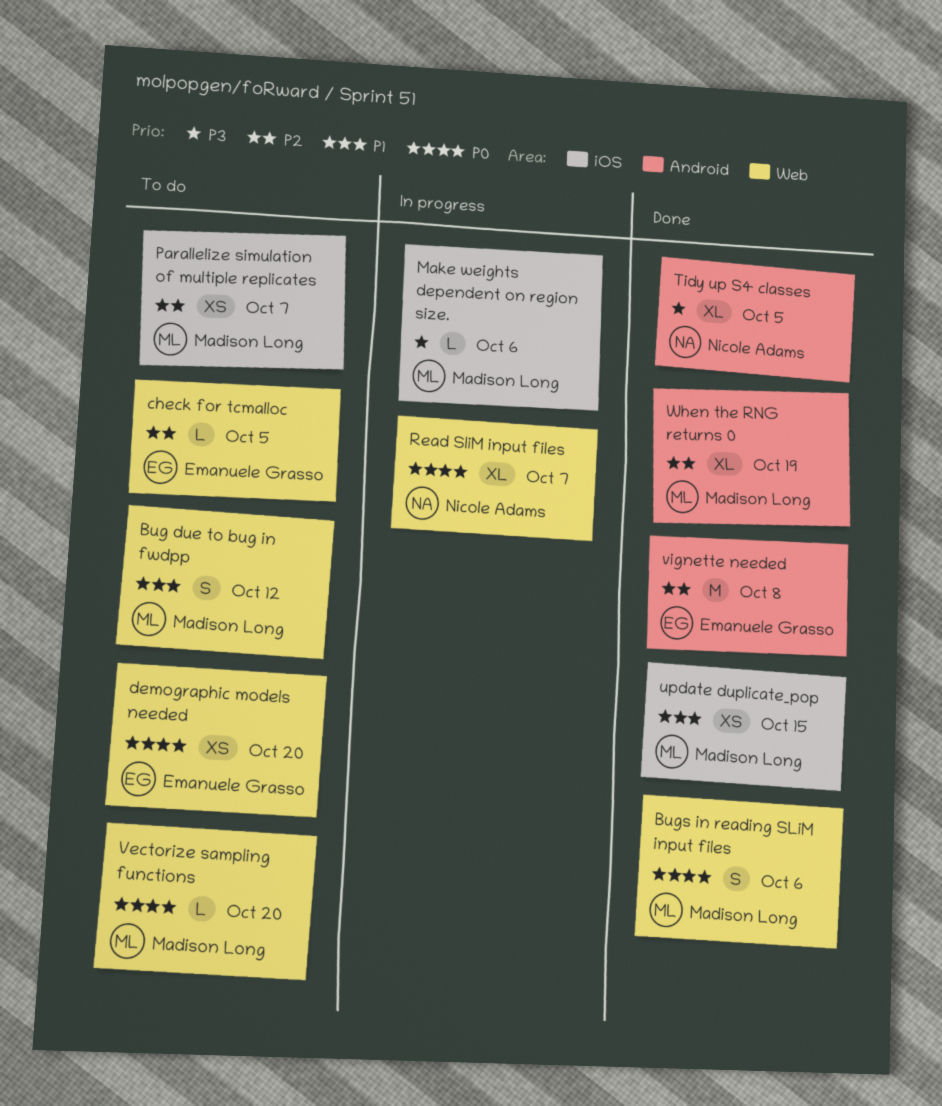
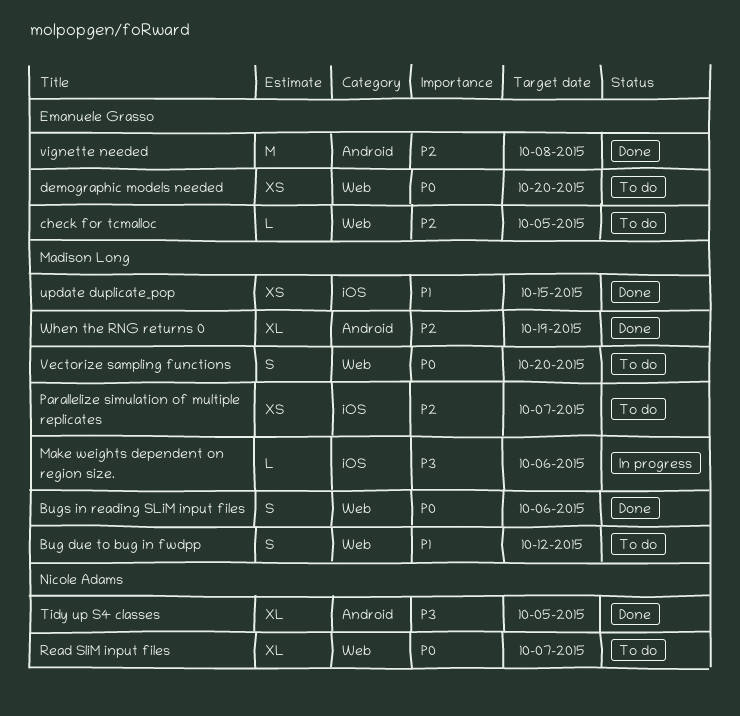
Read SliM input files, status: In progress -> To do
Vectorize sampling functions, estimate: L -> S

